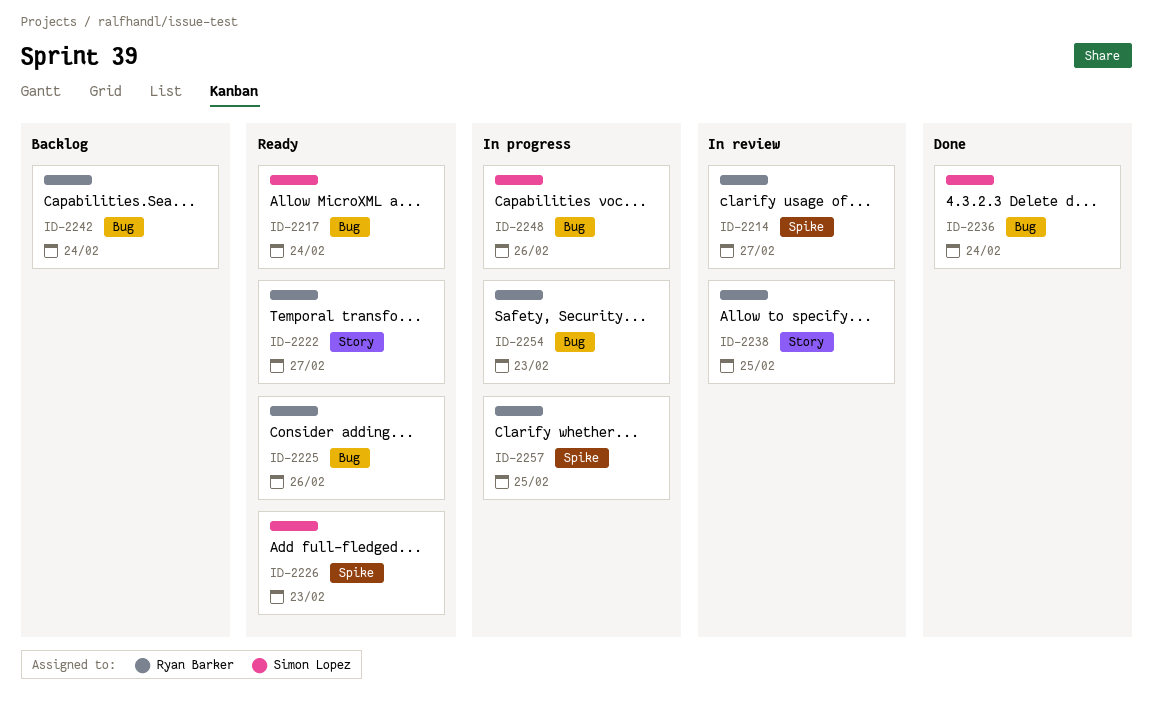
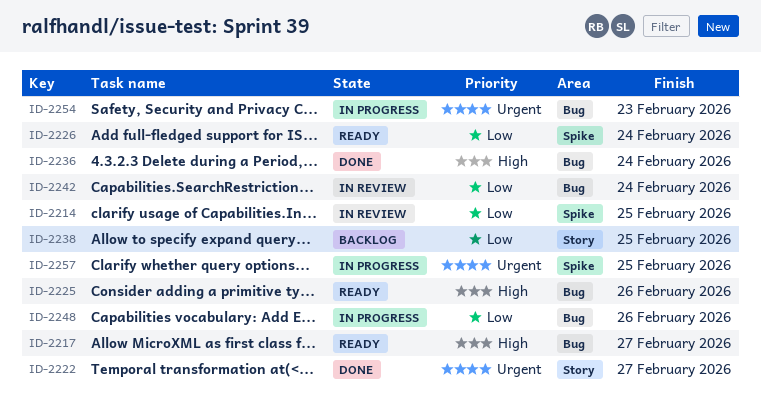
ID-2214, due: Feb 27 -> Feb 25
ID-2217, due: Feb 24 -> Feb 27
ID-2222, status: Ready -> Done
ID-2226, due: Feb 23 -> Feb 24
ID-2238, status: In review -> Backlog
ID-2242, status: Backlog -> In review

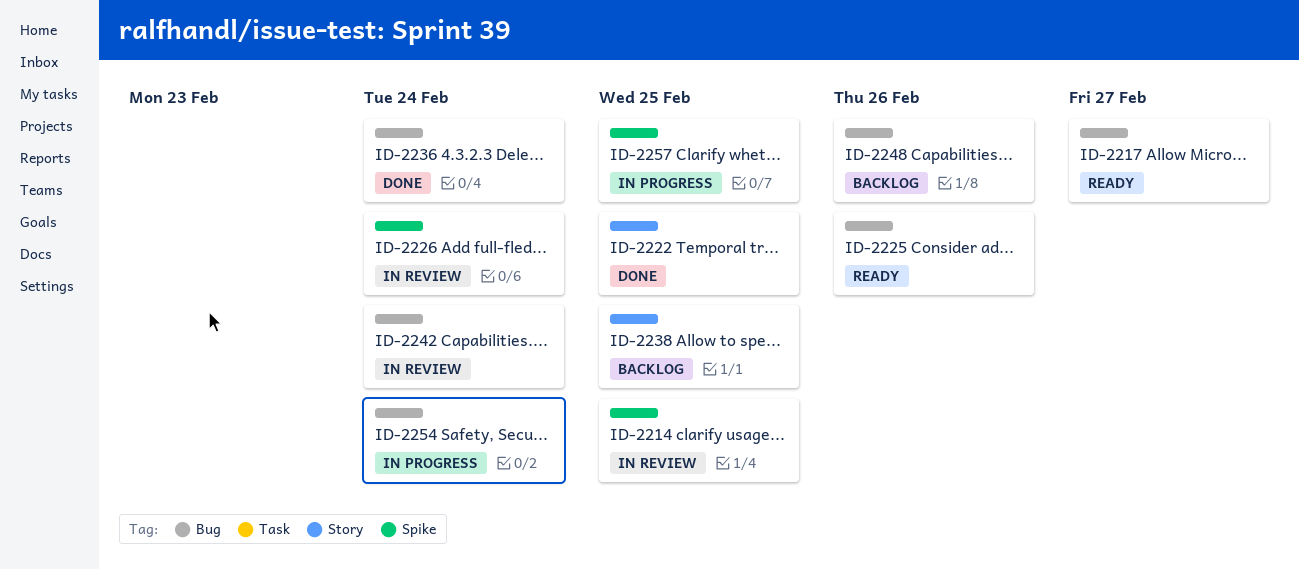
ID-2222, due: Feb 27 -> Feb 25
ID-2226, status: Ready -> In review
ID-2248, status: In progress -> Backlog
ID-2254, due: Feb 23 -> Feb 24

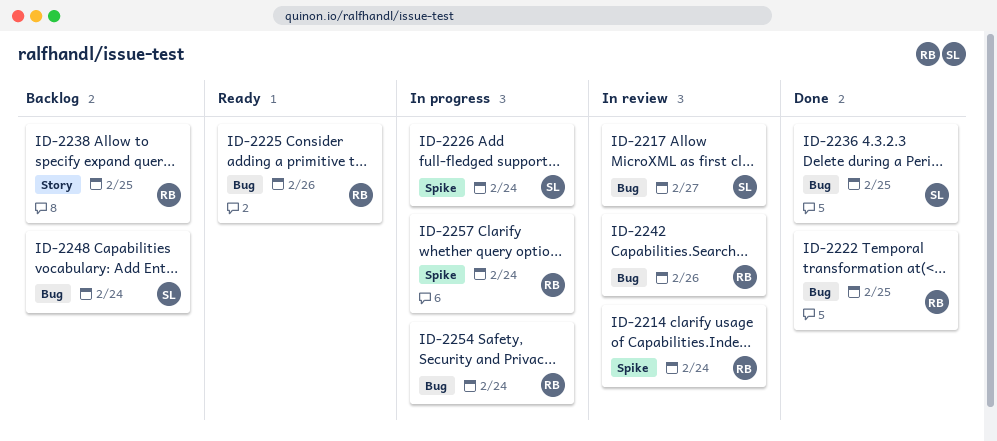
ID-2214, due: Feb 25 -> Feb 24
ID-2217, status: Ready -> In review
ID-2222, label: Story -> Bug
ID-2226, status: In review -> In progress
ID-2236, due: Feb 24 -> Feb 25
ID-2242, due: Feb 24 -> Feb 26
ID-2248, due: Feb 26 -> Feb 24
ID-2257, due: Feb 25 -> Feb 24

